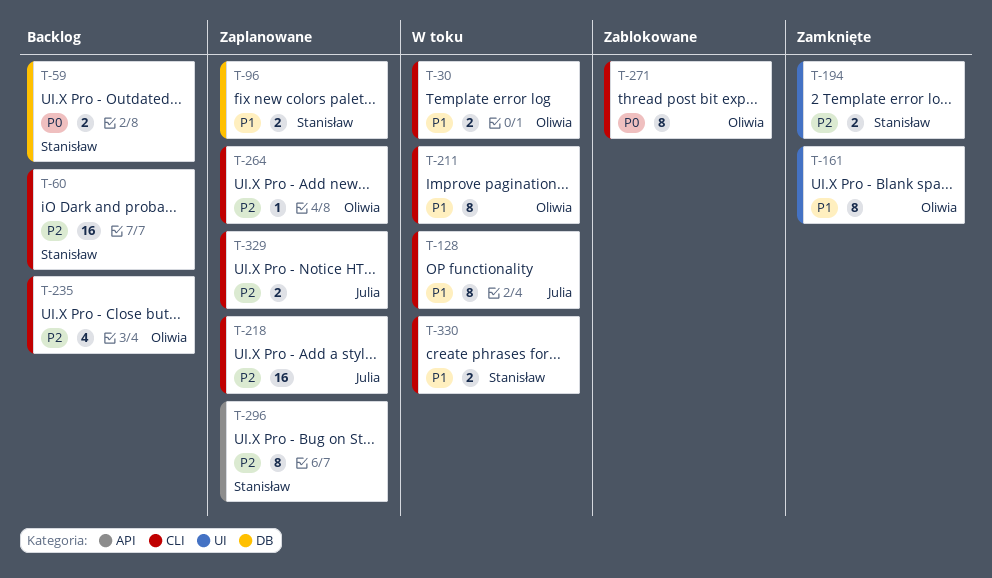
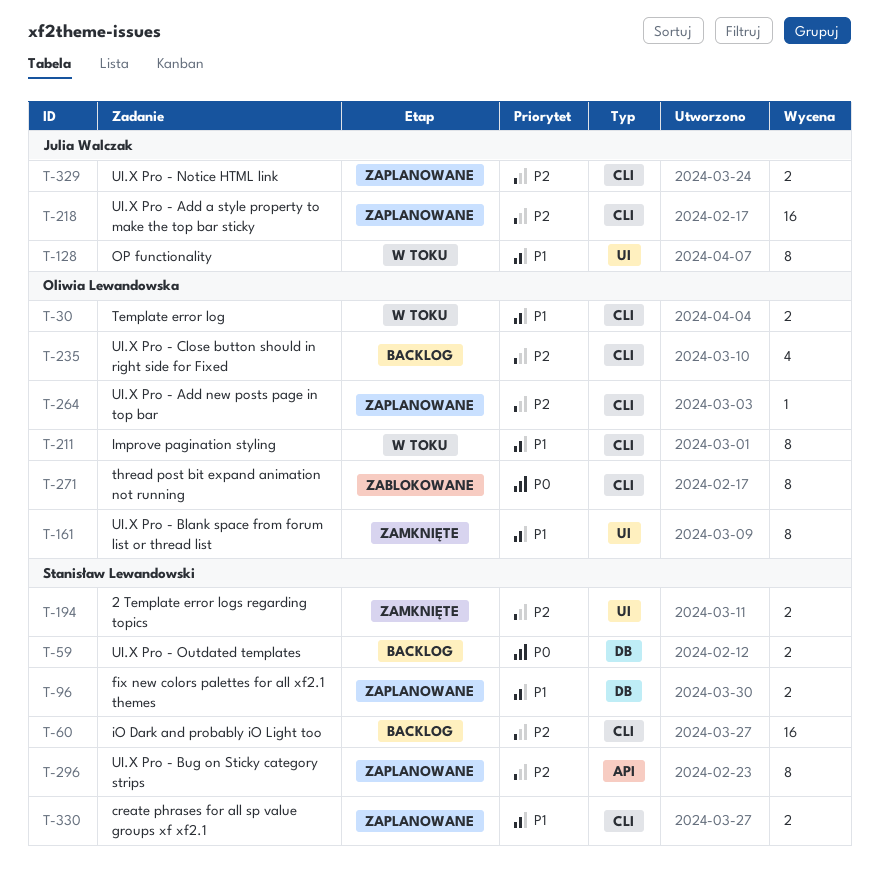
T-128, label: CLI -> UI
T-330, status: W toku -> Zaplanowane

